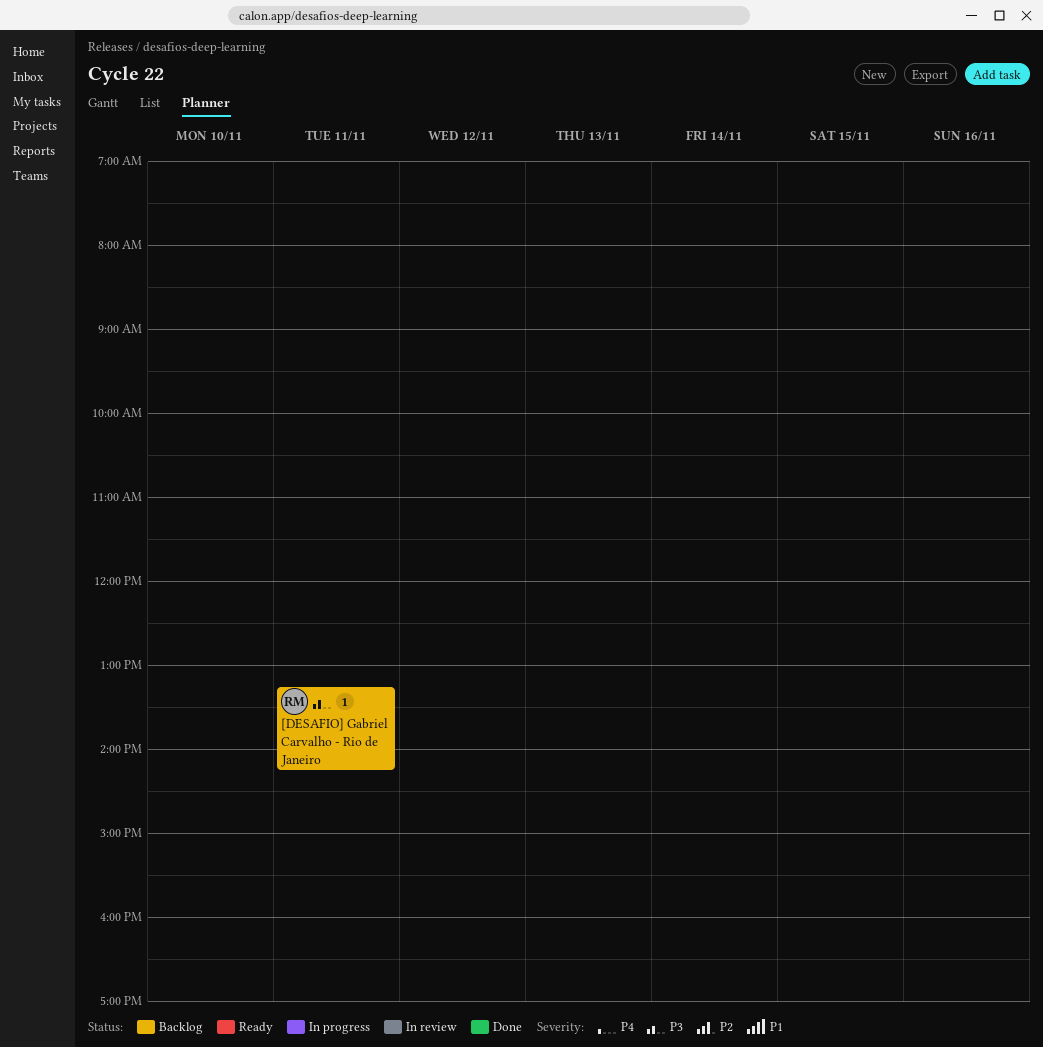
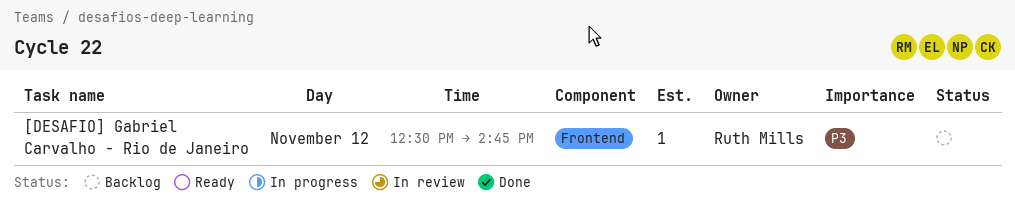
[DESAFIO] Gabriel Carvalho - Rio de Janeiro, day: Nov 11 -> Nov 12
[DESAFIO] Gabriel Carvalho - Rio de Janeiro, begins: 13:15 -> 12:30
[DESAFIO] Gabriel Carvalho - Rio de Janeiro, ends: 14:15 -> 14:45

